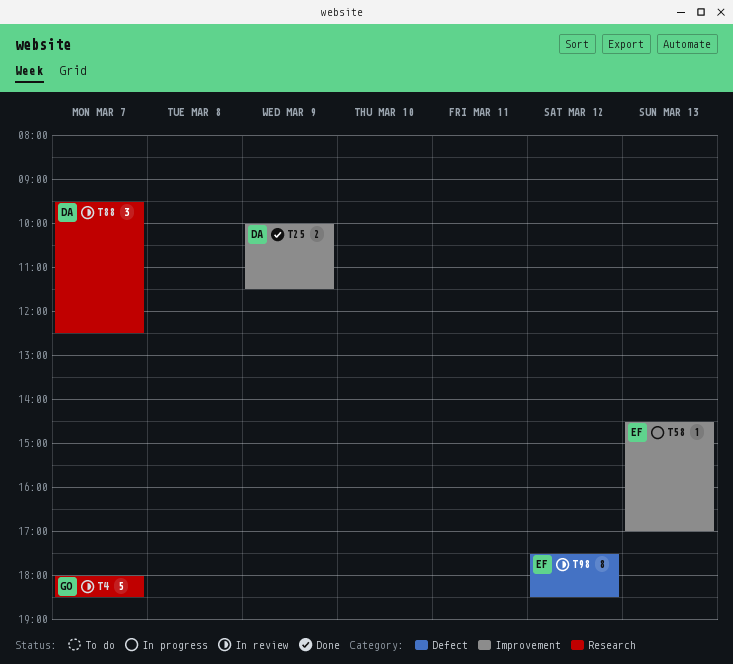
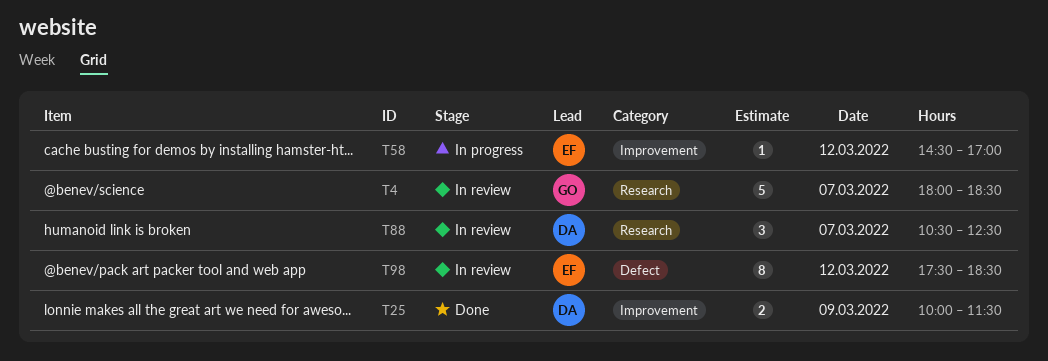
T58, day: Mar 13 -> Mar 12
T88, begins: 09:30 -> 10:30

